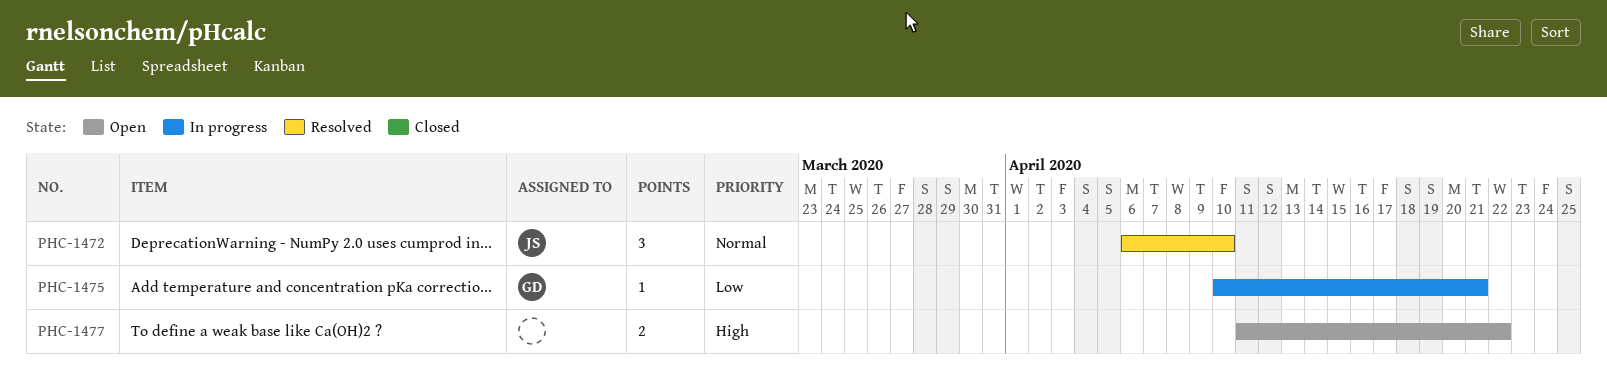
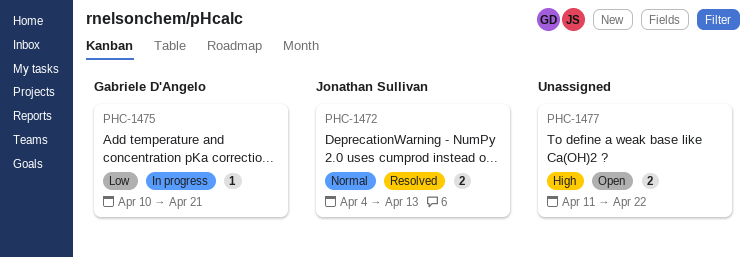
PHC-1472, estimate: 3 -> 2
PHC-1472, start: Apr 6 -> Apr 4
PHC-1472, due: Apr 10 -> Apr 13

